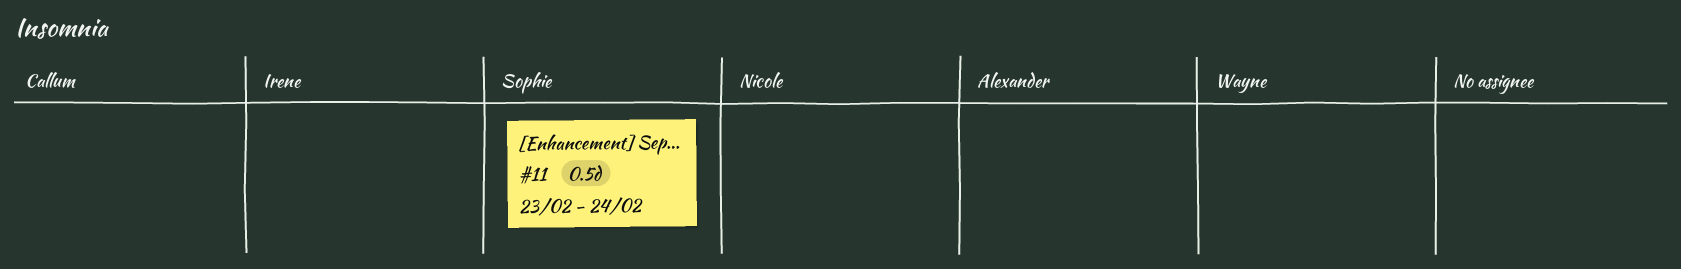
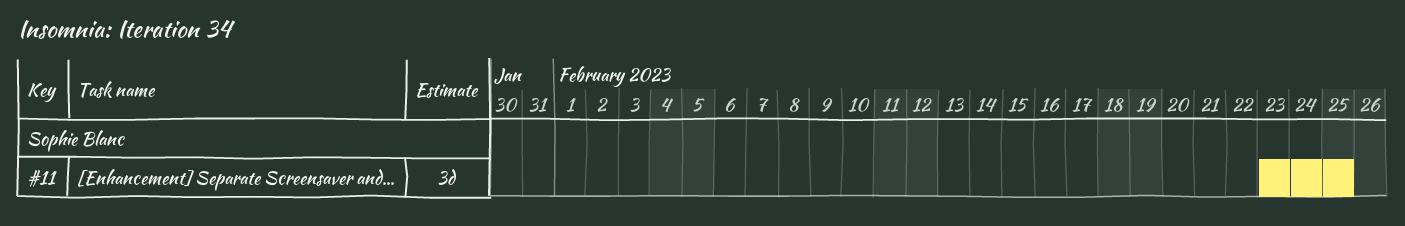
#11, estimate: 0.5d -> 3d
#11, due: Feb 24 -> Feb 25

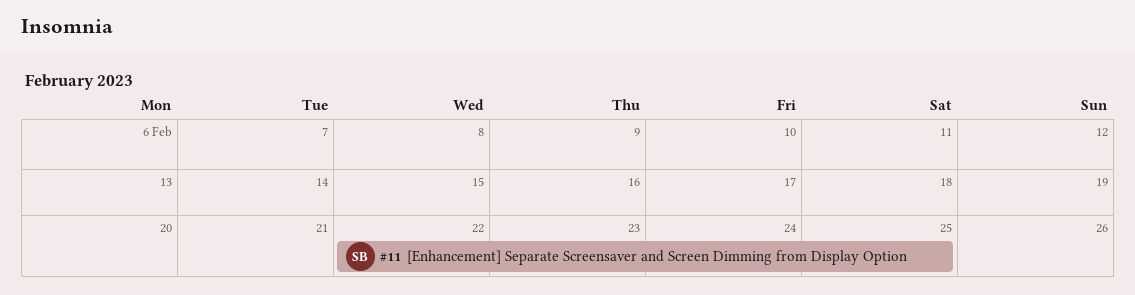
#11, start: Feb 23 -> Feb 22

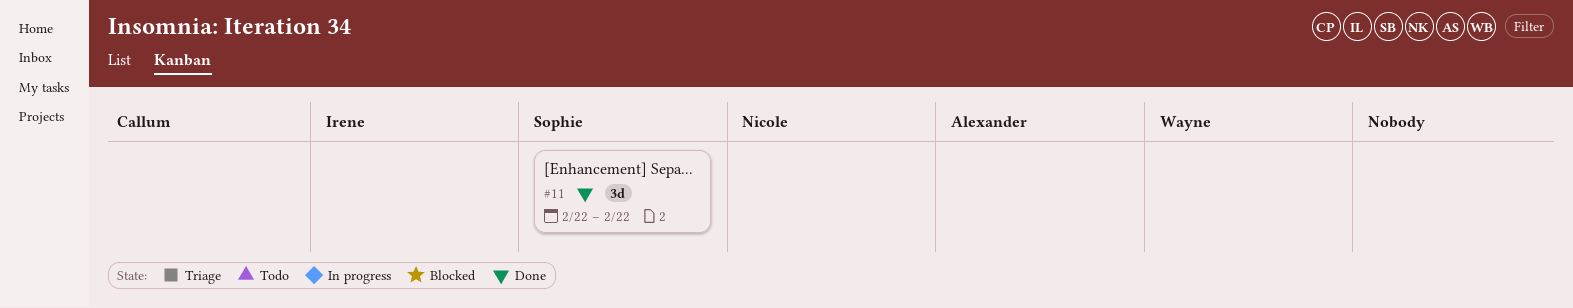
#11, due: Feb 25 -> Feb 22

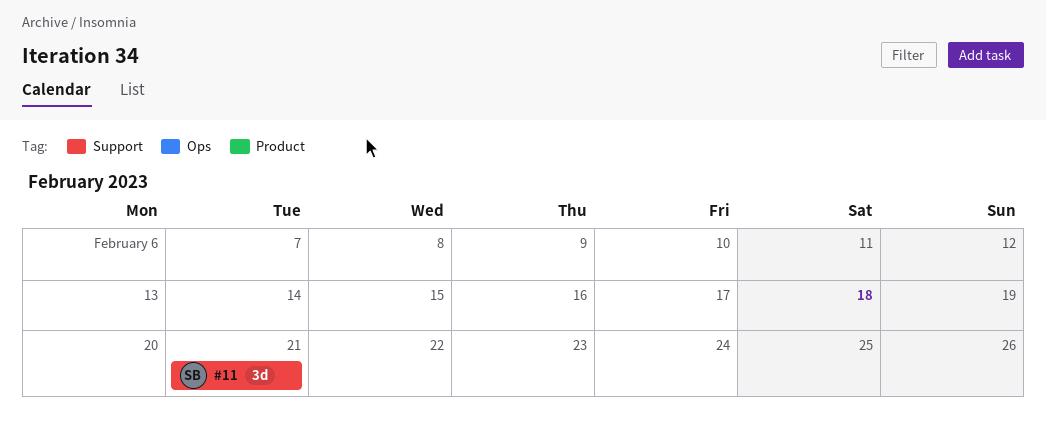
#11, start: Feb 22 -> Feb 21
#11, due: Feb 22 -> Feb 21

